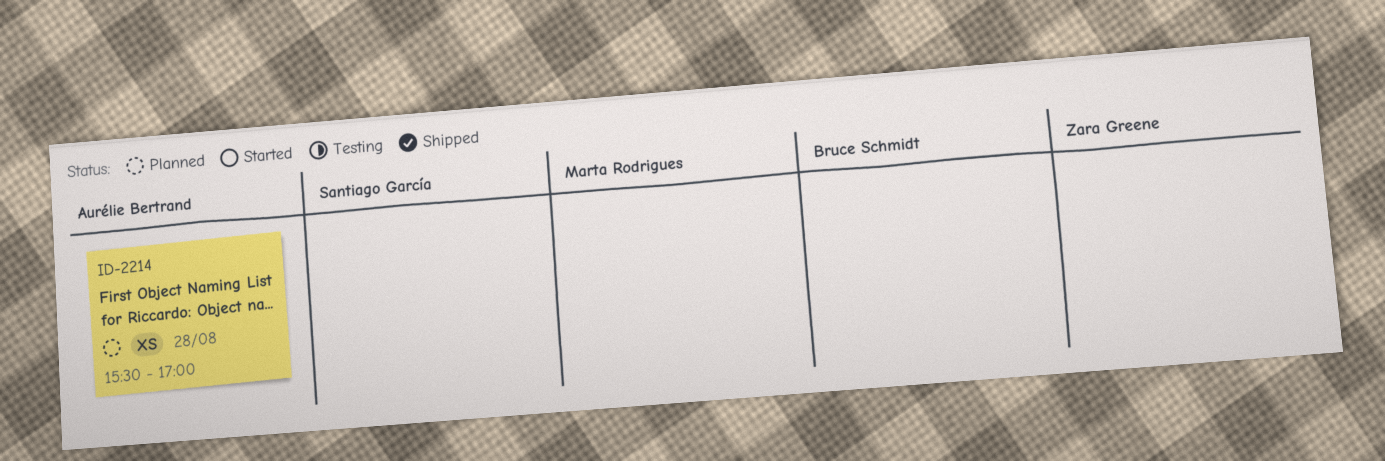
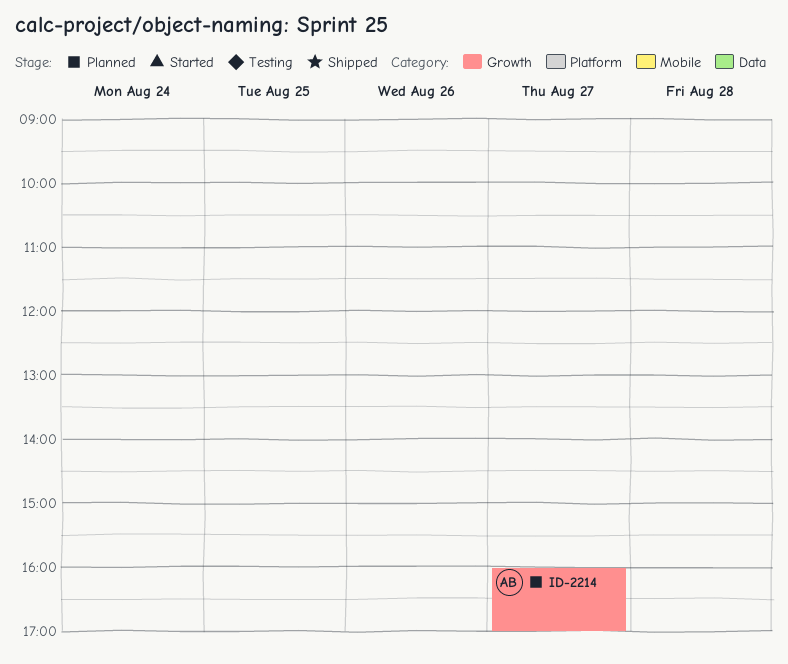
ID-2214, day: Aug 28 -> Aug 27
ID-2214, begins: 15:30 -> 16:00

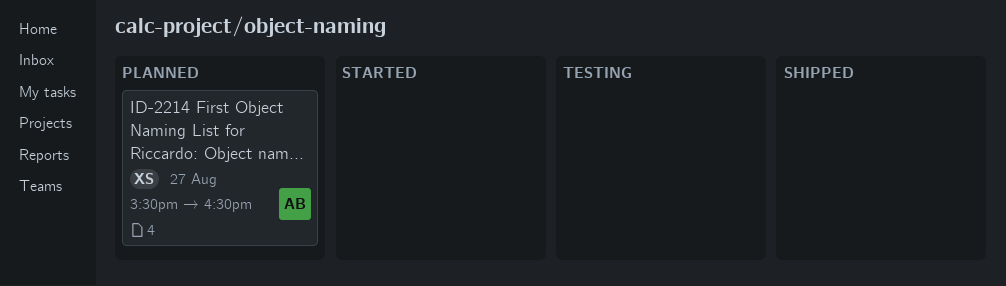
ID-2214, begins: 16:00 -> 15:30
ID-2214, ends: 17:00 -> 16:30

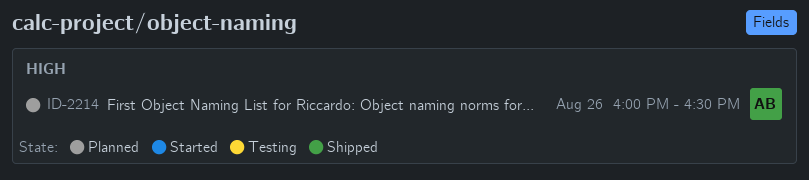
ID-2214, day: Aug 27 -> Aug 26
ID-2214, begins: 15:30 -> 16:00

